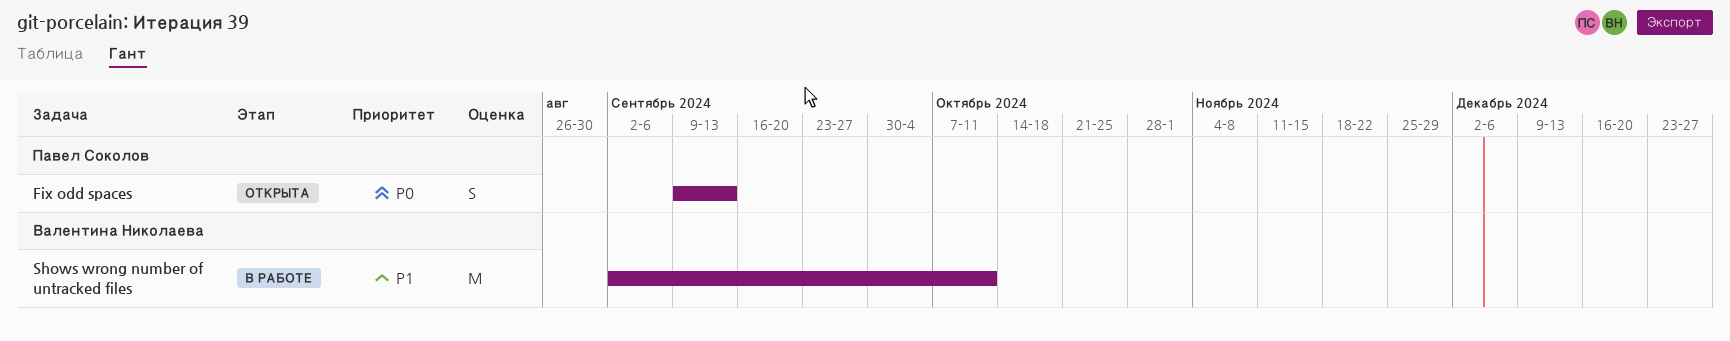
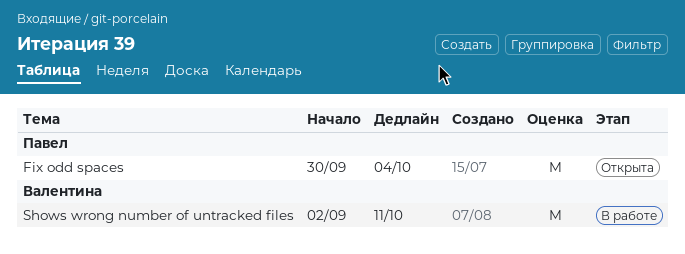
Fix odd spaces, estimate: S -> M
Fix odd spaces, start: Sep 9 -> Sep 30
Fix odd spaces, due: Sep 13 -> Oct 4

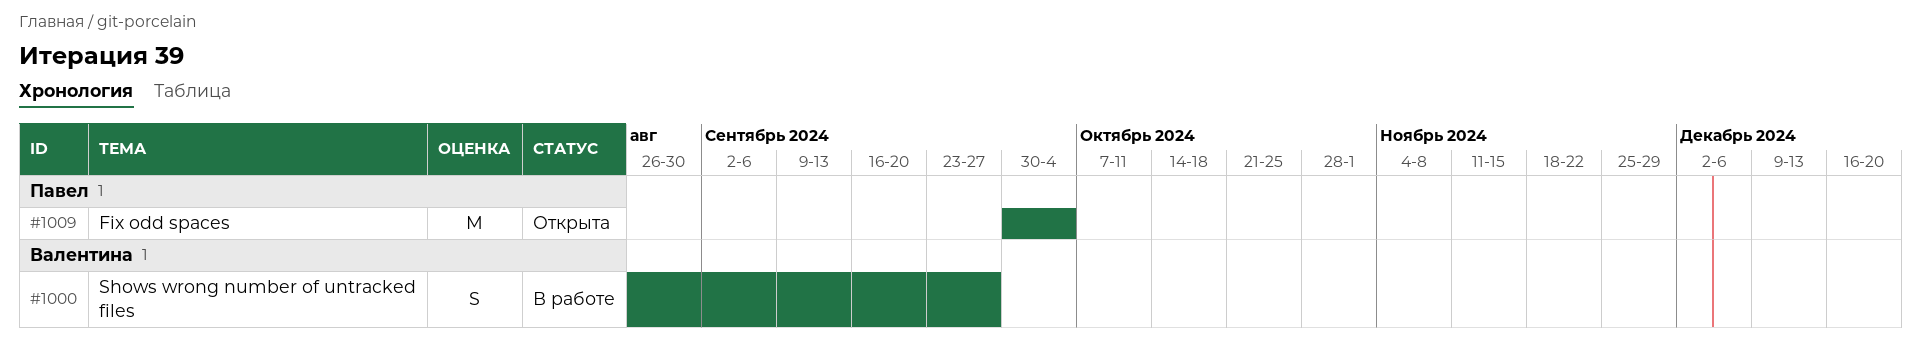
Shows wrong number of untracked files, estimate: M -> S
Shows wrong number of untracked files, start: Sep 2 -> Aug 26
Shows wrong number of untracked files, due: Oct 11 -> Sep 27

